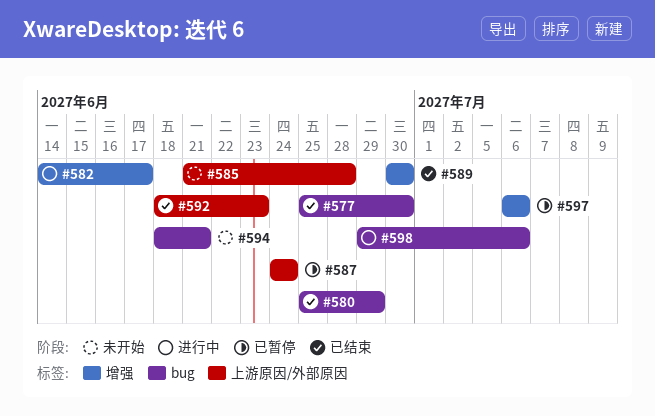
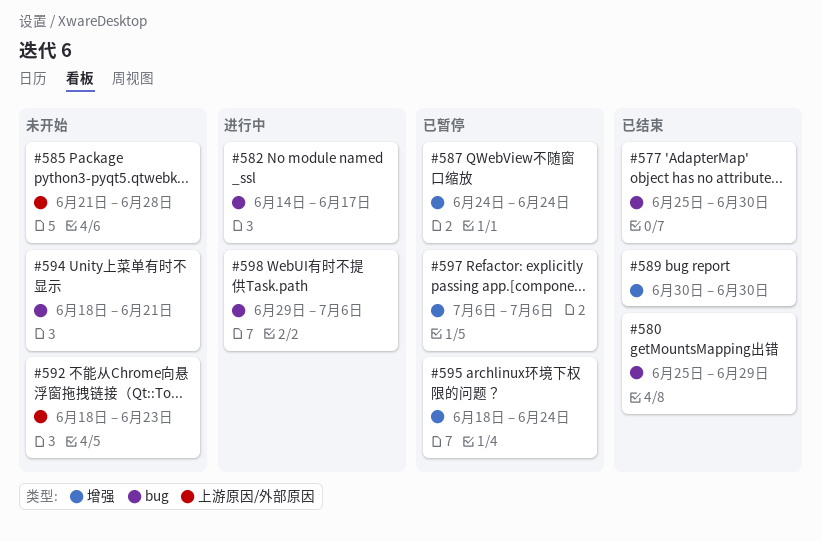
#582, label: 增强 -> bug
#587, label: 上游原因/外部原因 -> 增强
#592, status: 已结束 -> 未开始
#595: none -> present

